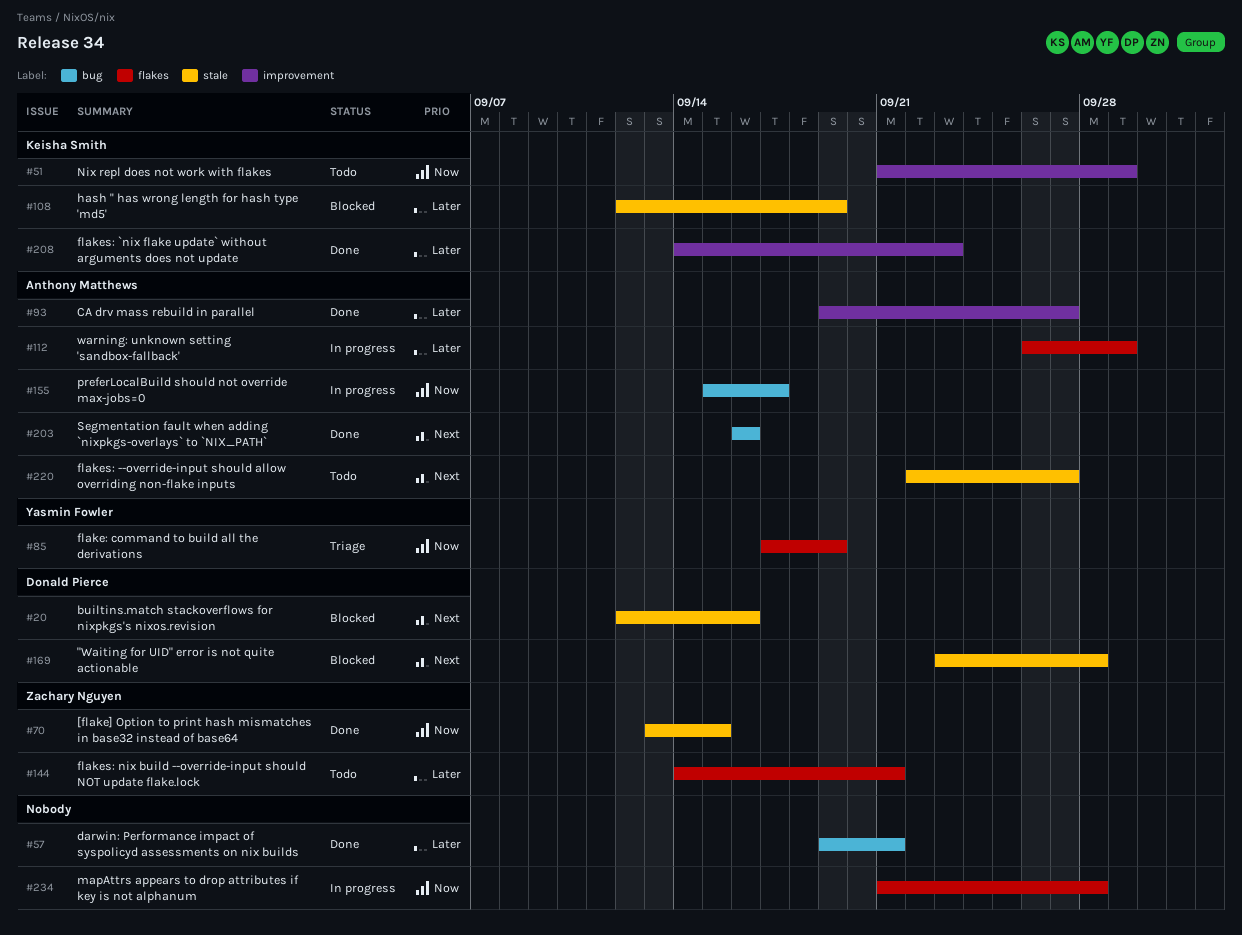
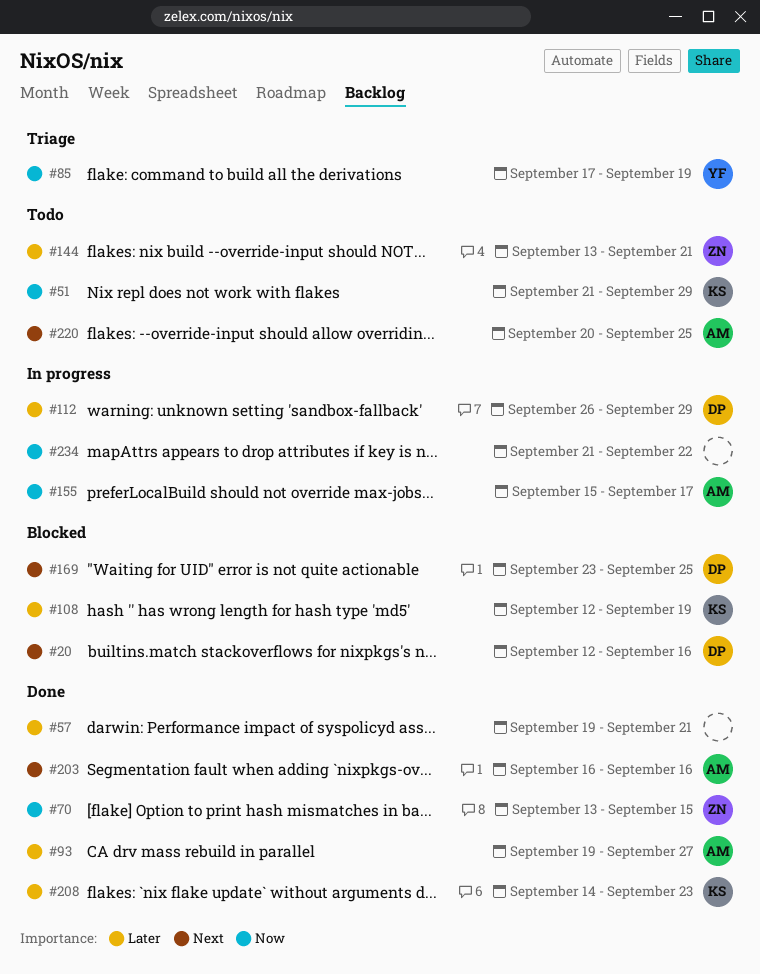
#112, owner: Anthony Matthews -> Donald Pierce
#144, start: Sep 14 -> Sep 13
#169, due: Sep 28 -> Sep 25
#220, start: Sep 22 -> Sep 20
#220, due: Sep 27 -> Sep 25
#234, due: Sep 28 -> Sep 22

